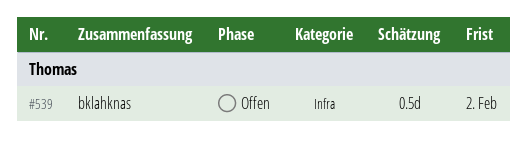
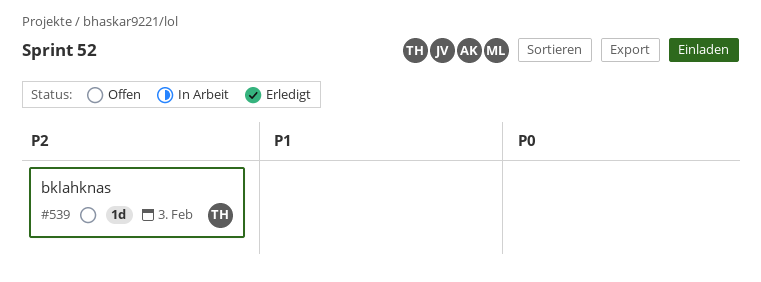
#539, estimate: 0.5d -> 1d
#539, due: Feb 2 -> Feb 3

